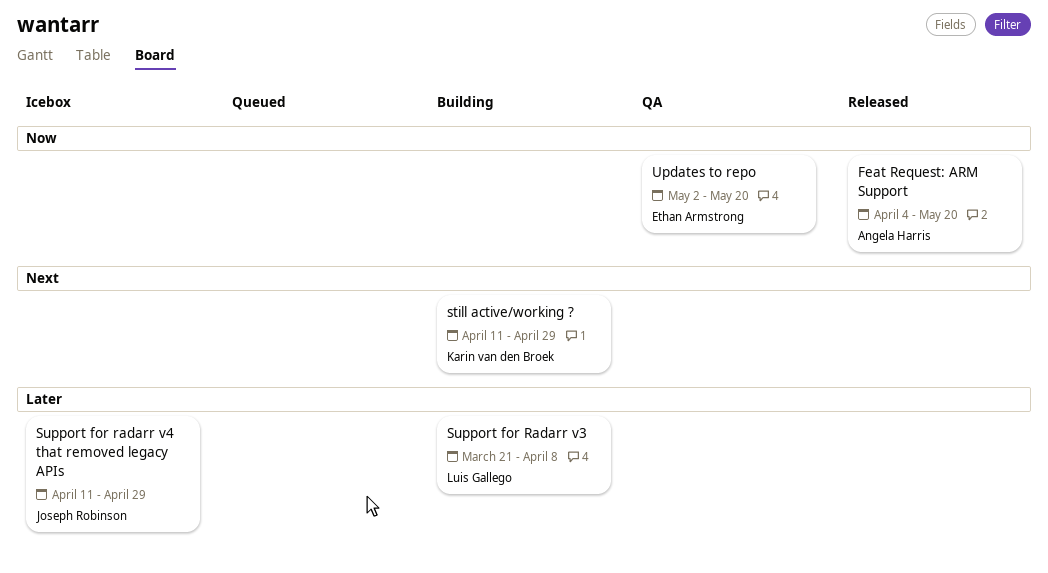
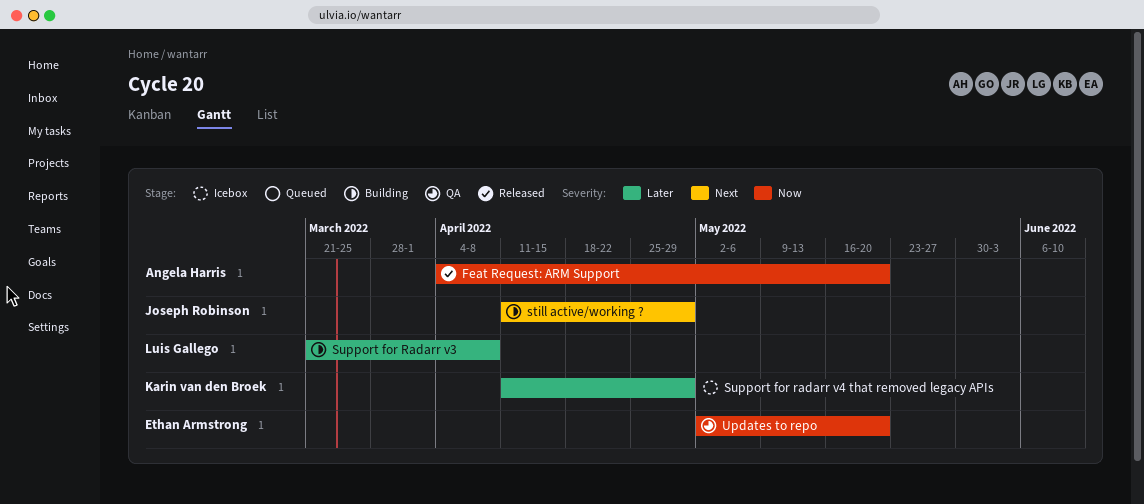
still active/working ?, owner: Karin van den Broek -> Joseph Robinson
Support for radarr v4 that removed legacy APIs, owner: Joseph Robinson -> Karin van den Broek

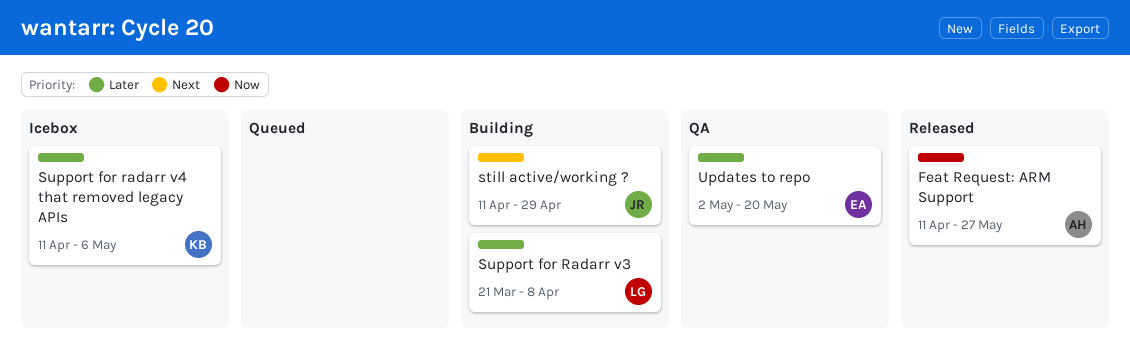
Feat Request: ARM Support, start: Apr 4 -> Apr 11
Feat Request: ARM Support, due: May 20 -> May 27
Support for radarr v4 that removed legacy APIs, due: Apr 29 -> May 6
Updates to repo, priority: Now -> Later

